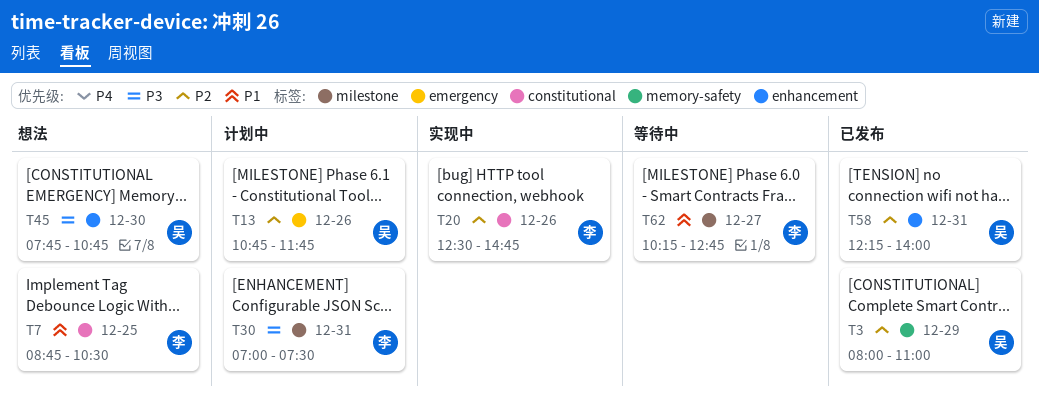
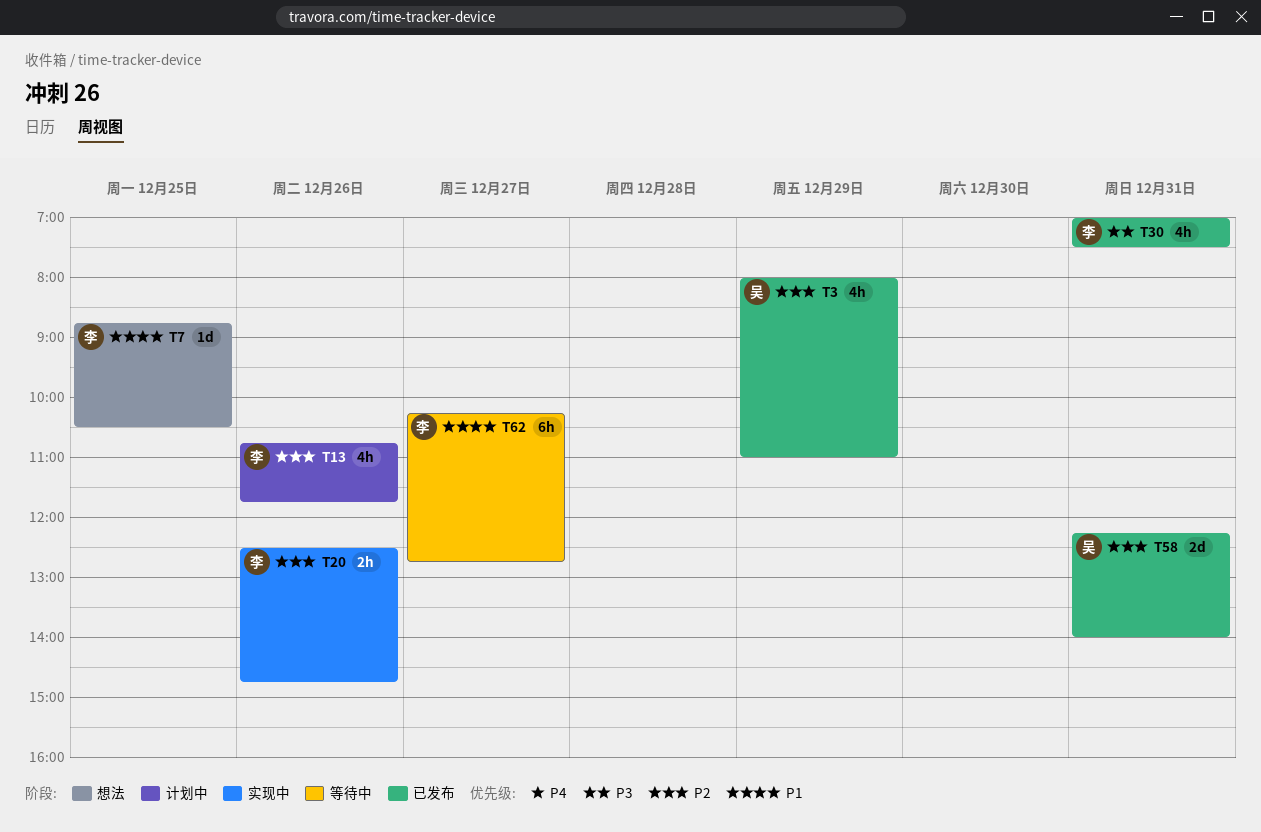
T13, owner: 吴 -> 李
T30, status: 计划中 -> 已发布
T45: present -> none

